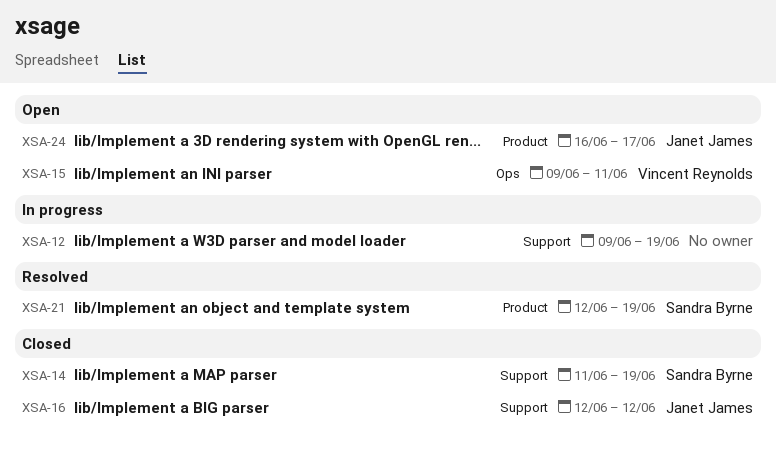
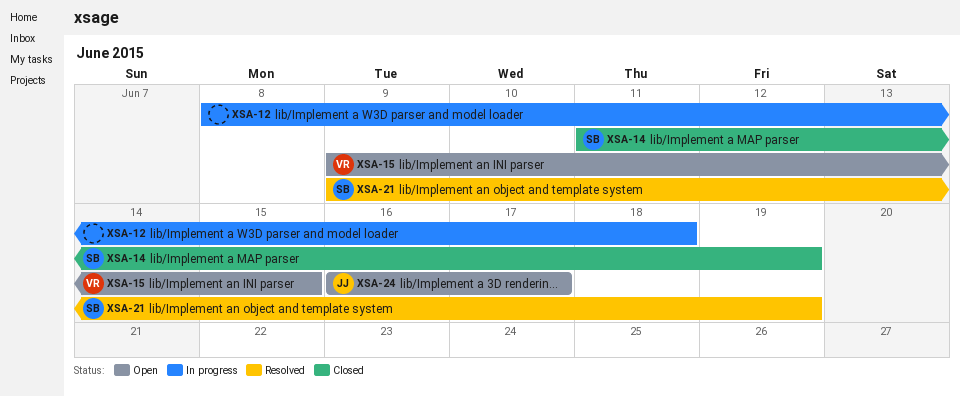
XSA-12, start: Jun 9 -> Jun 8
XSA-12, due: Jun 19 -> Jun 18
XSA-15, due: Jun 11 -> Jun 15
XSA-16: present -> none
XSA-21, start: Jun 12 -> Jun 9

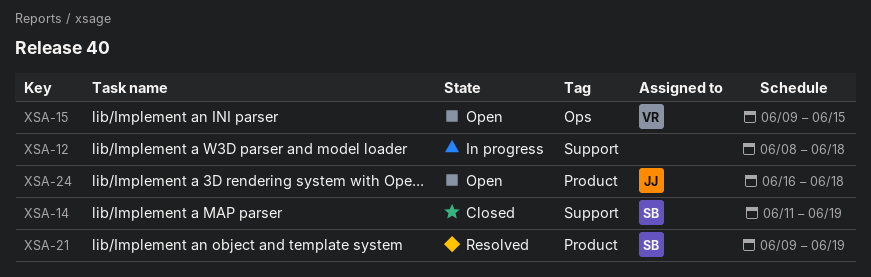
XSA-24, due: Jun 17 -> Jun 18

